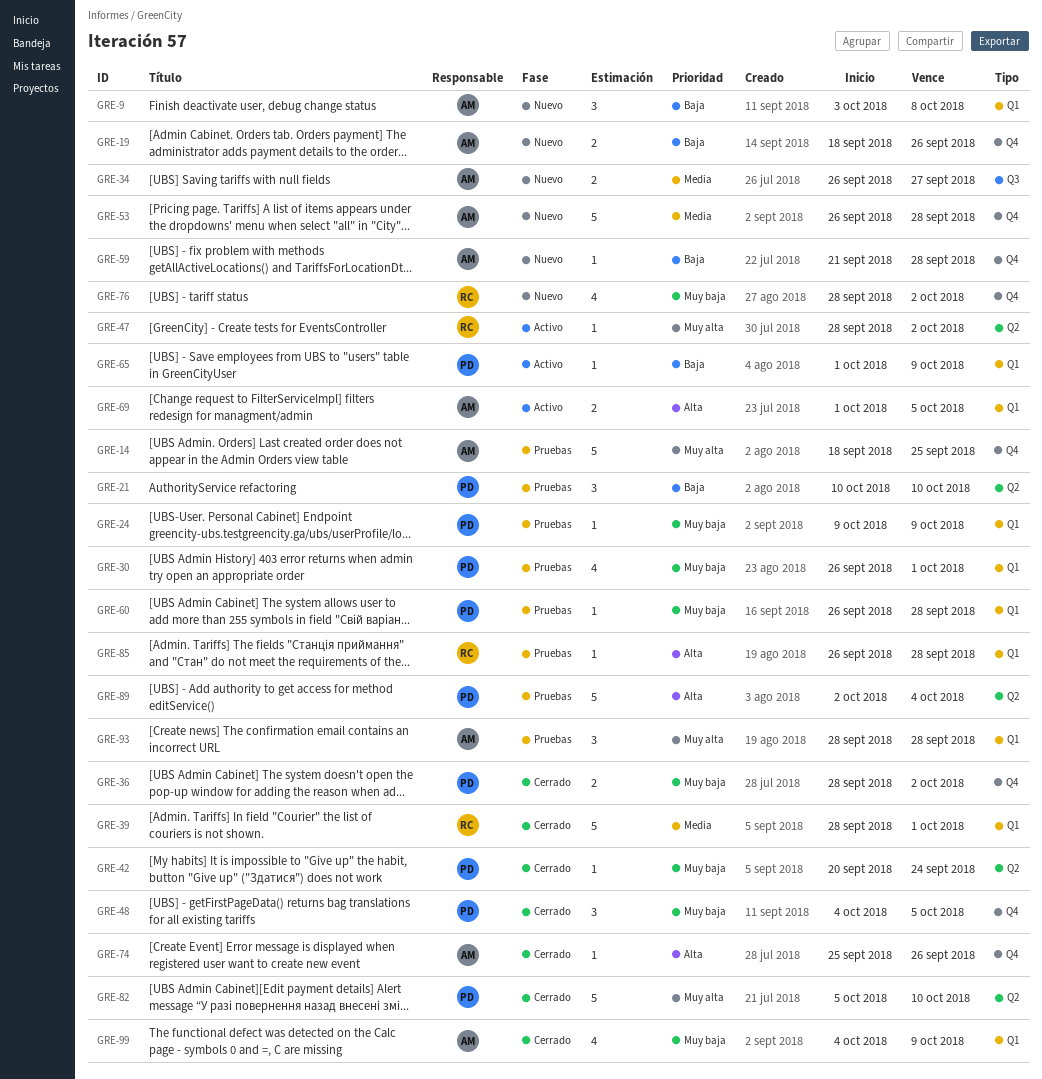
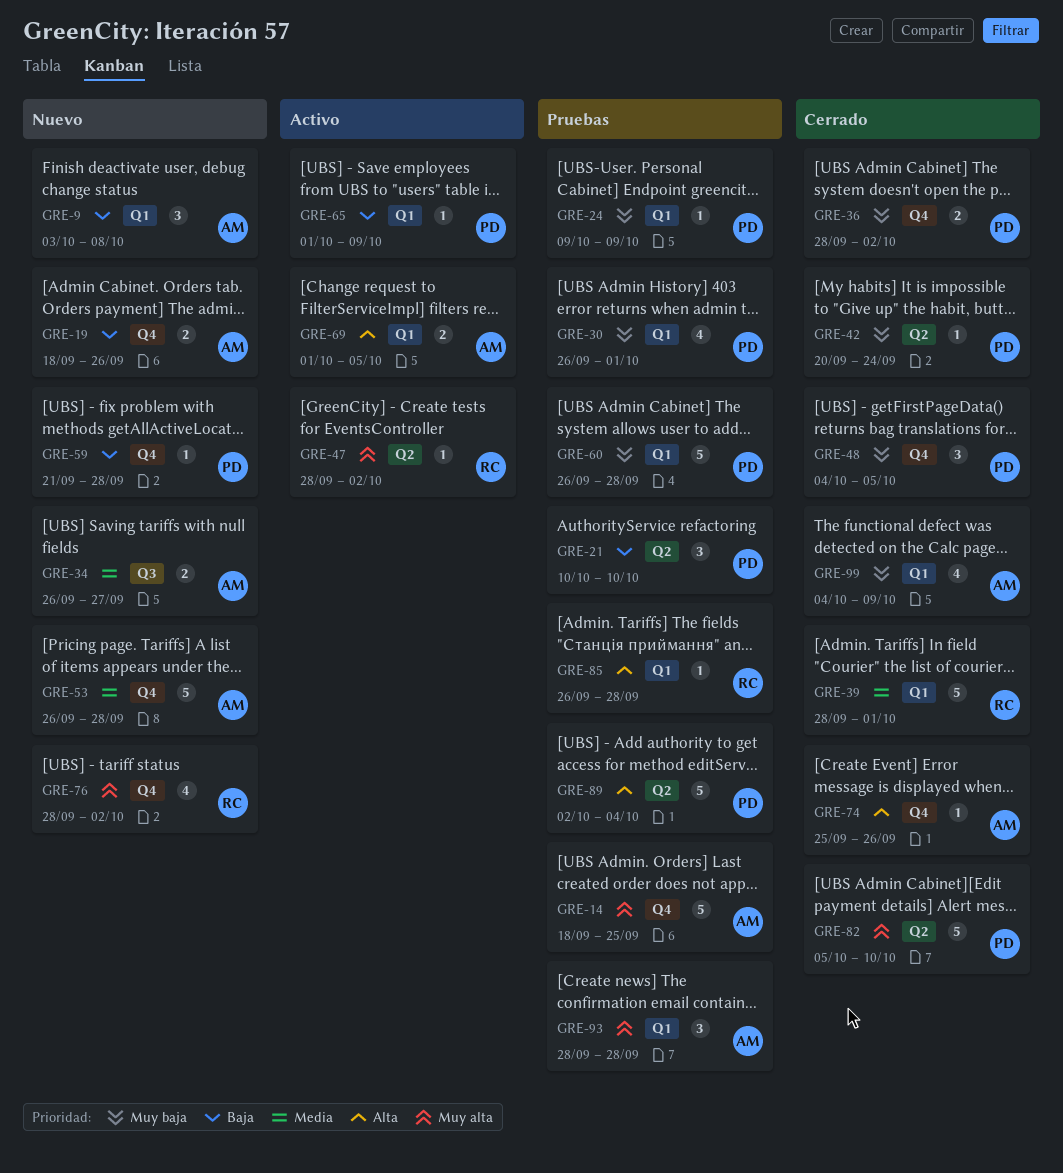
GRE-59, owner: AM -> PD
GRE-60, estimate: 1 -> 5
GRE-76, priority: Muy baja -> Muy alta

